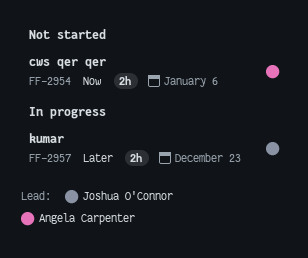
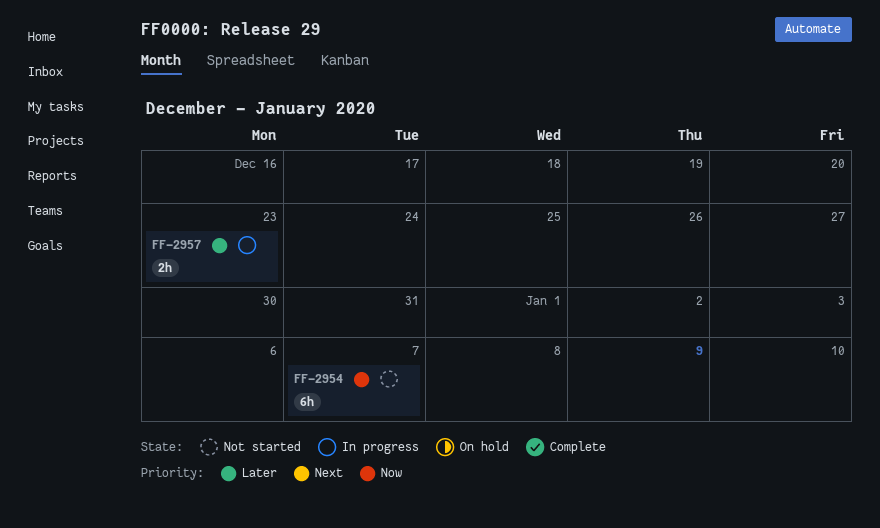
FF-2954, estimate: 2h -> 6h
FF-2954, due: Jan 6 -> Jan 7

